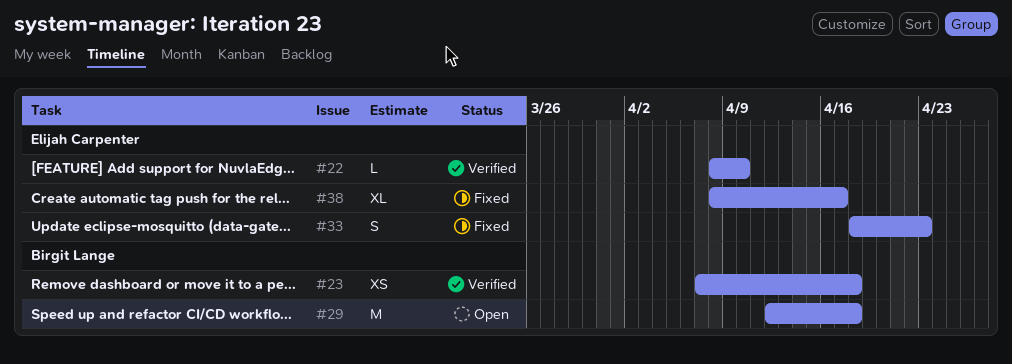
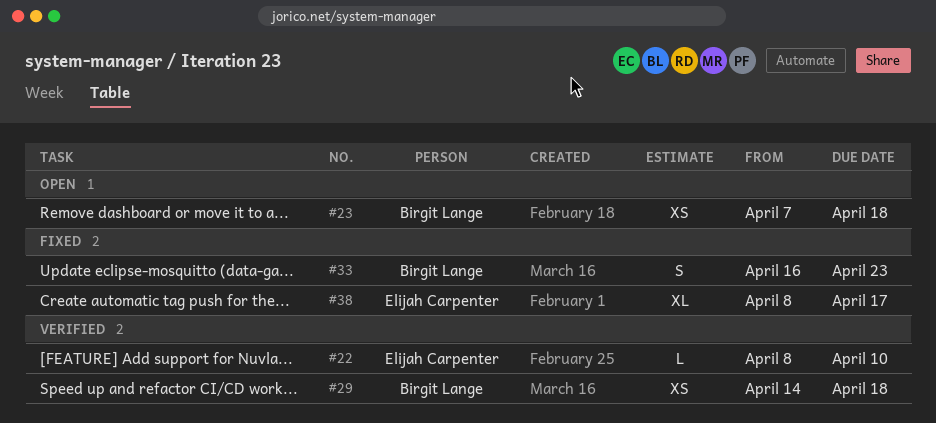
#23, status: Verified -> Open
#29, status: Open -> Verified
#29, estimate: M -> XS
#29, start: Apr 12 -> Apr 14
#33, owner: Elijah Carpenter -> Birgit Lange
#33, start: Apr 18 -> Apr 16

